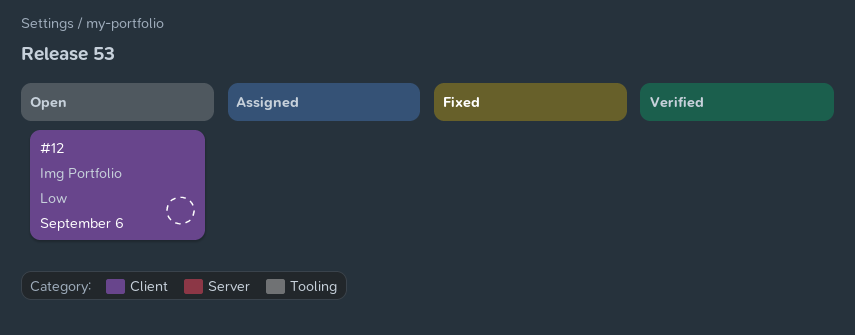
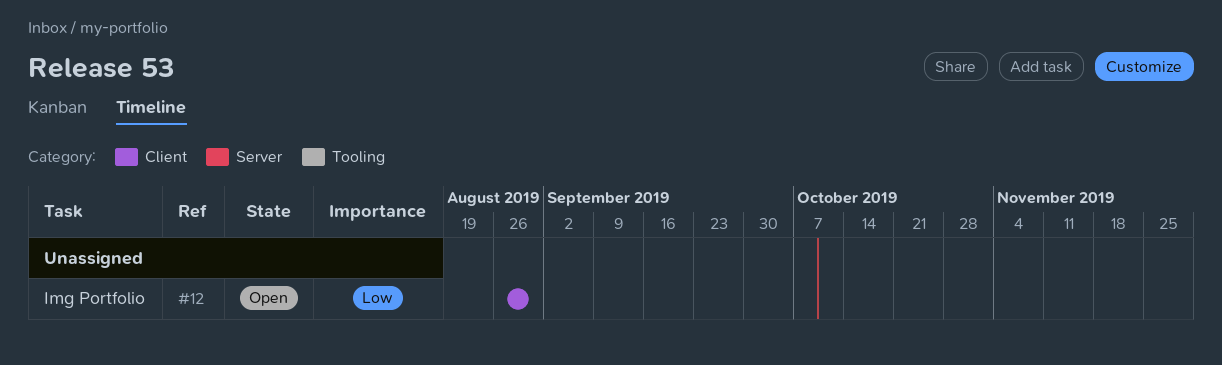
#12, due: Sep 6 -> Aug 30

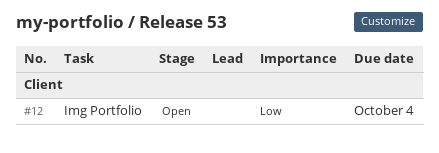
#12, due: Aug 30 -> Oct 4

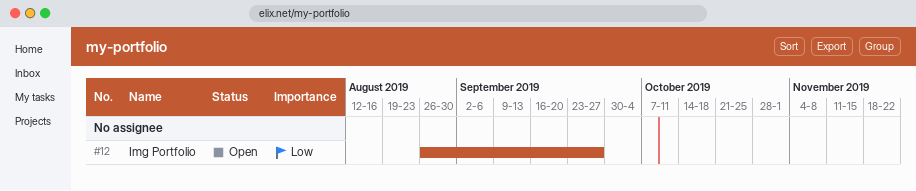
#12, due: Oct 4 -> Sep 27

